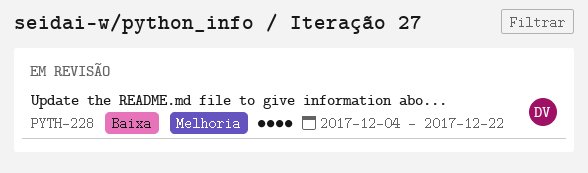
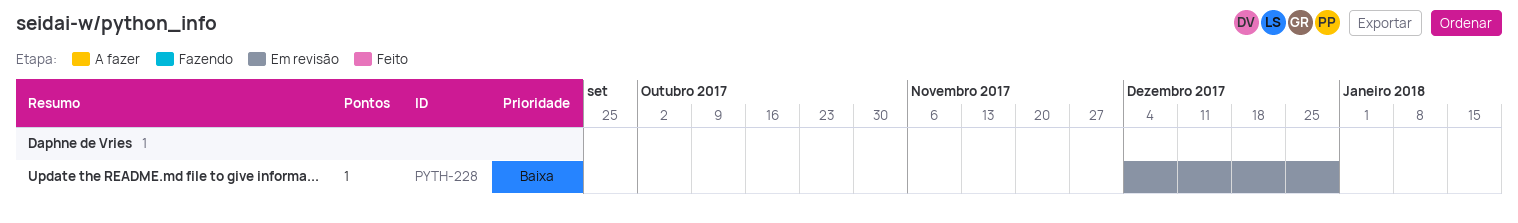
PYTH-228, estimate: 4 -> 1
PYTH-228, due: Dec 22 -> Dec 29

